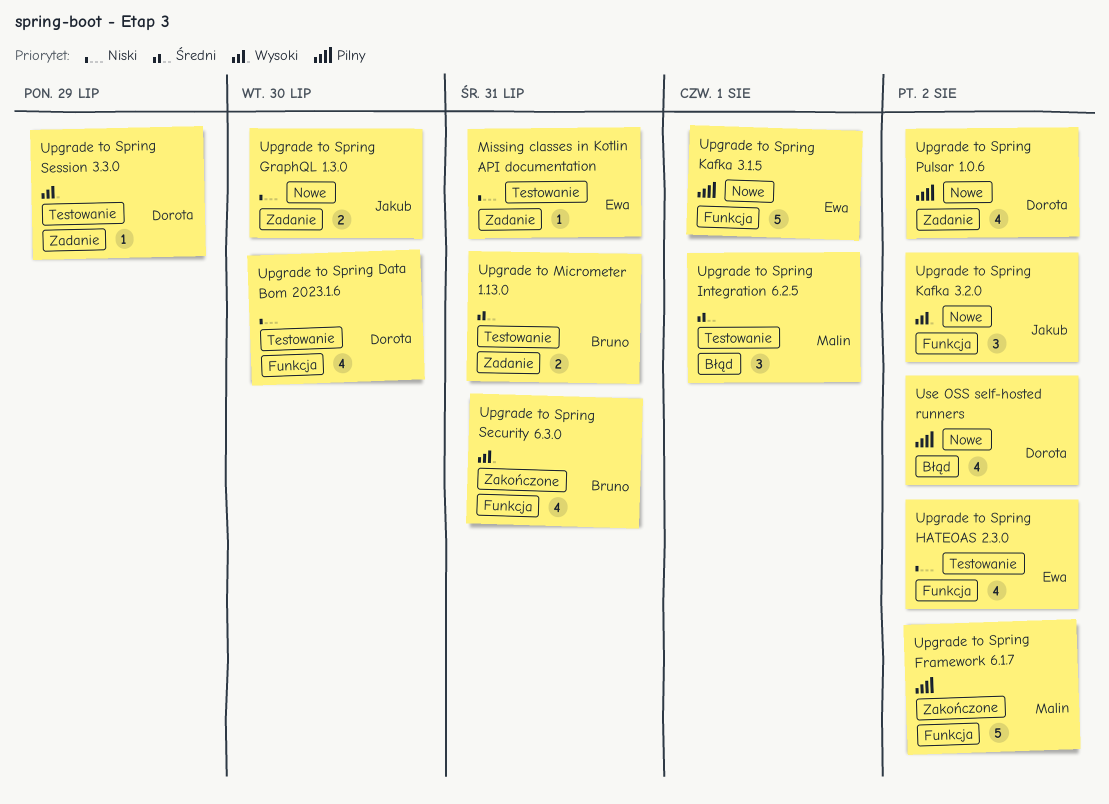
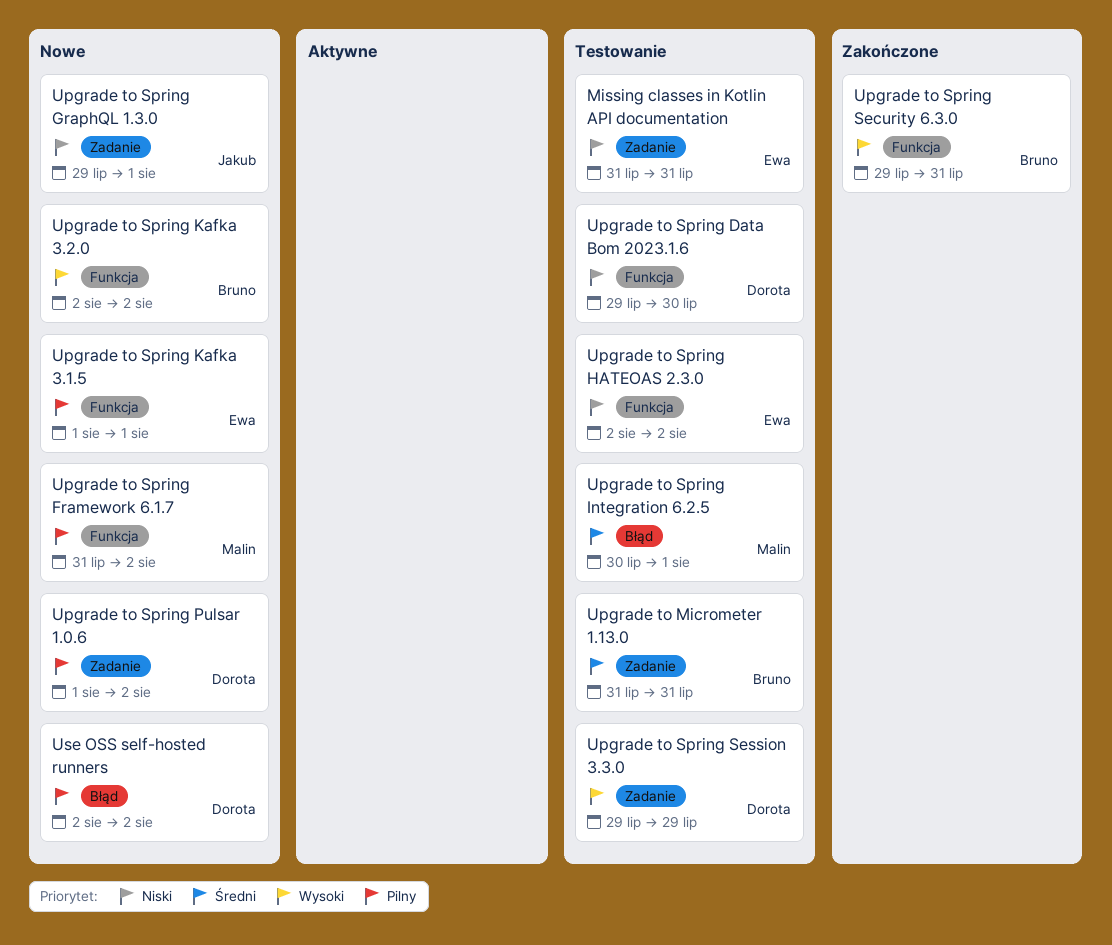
Upgrade to Spring Framework 6.1.7, status: Zakończone -> Nowe
Upgrade to Spring GraphQL 1.3.0, due: Jul 30 -> Aug 1
Upgrade to Spring Kafka 3.2.0, owner: Jakub -> Bruno

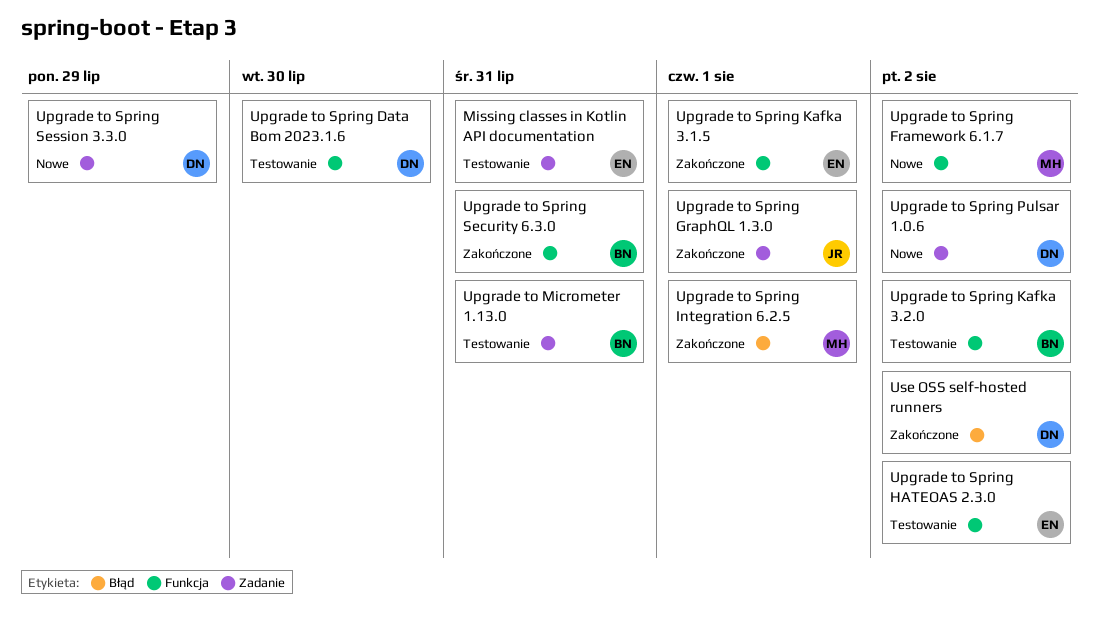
Upgrade to Spring GraphQL 1.3.0, status: Nowe -> Zakończone
Upgrade to Spring Integration 6.2.5, status: Testowanie -> Zakończone
Upgrade to Spring Kafka 3.1.5, status: Nowe -> Zakończone
Upgrade to Spring Kafka 3.2.0, status: Nowe -> Testowanie
Upgrade to Spring Session 3.3.0, status: Testowanie -> Nowe
Use OSS self-hosted runners, status: Nowe -> Zakończone

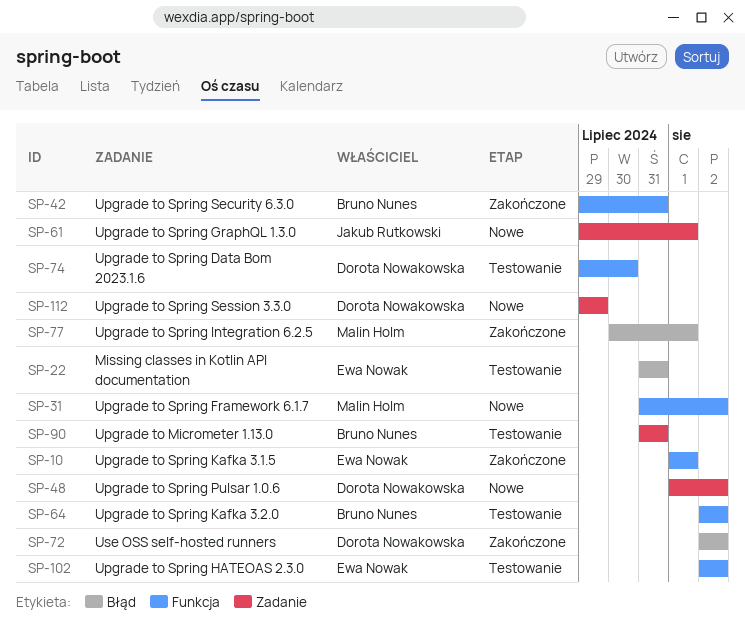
Missing classes in Kotlin API documentation, label: Zadanie -> Błąd
Upgrade to Spring GraphQL 1.3.0, status: Zakończone -> Nowe

